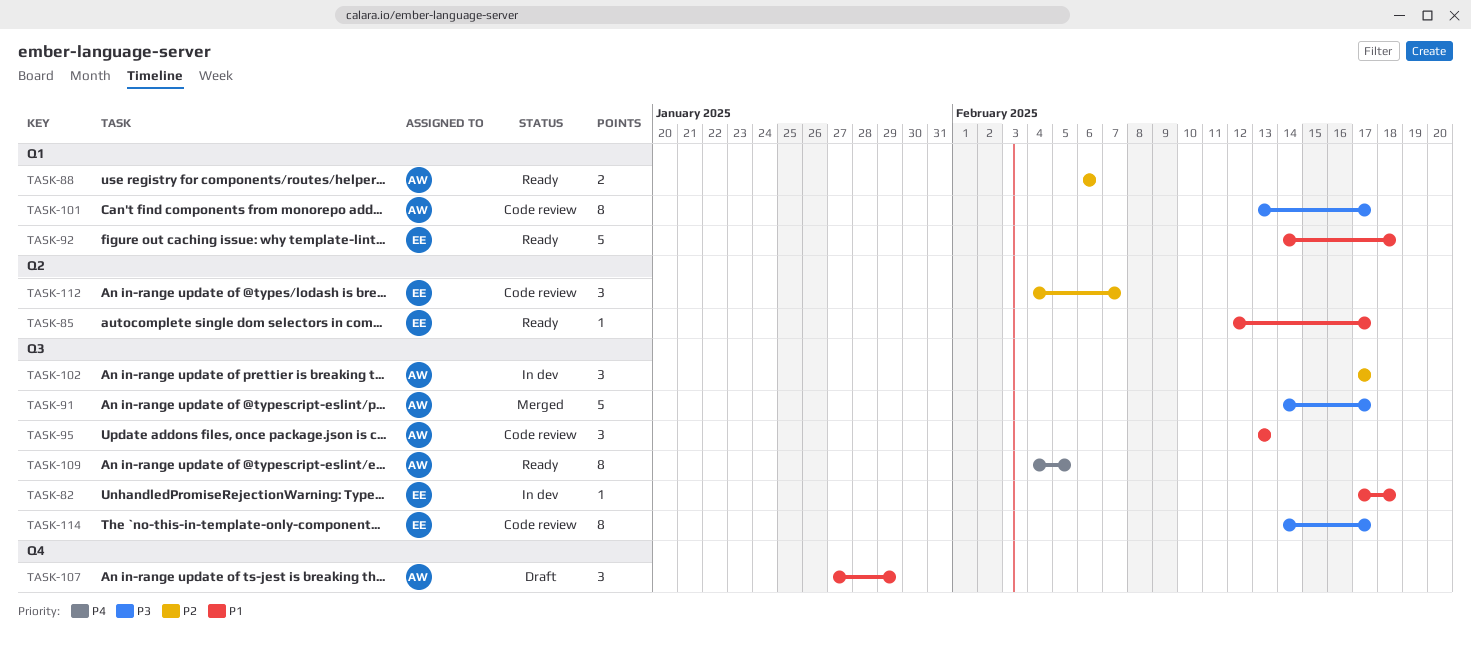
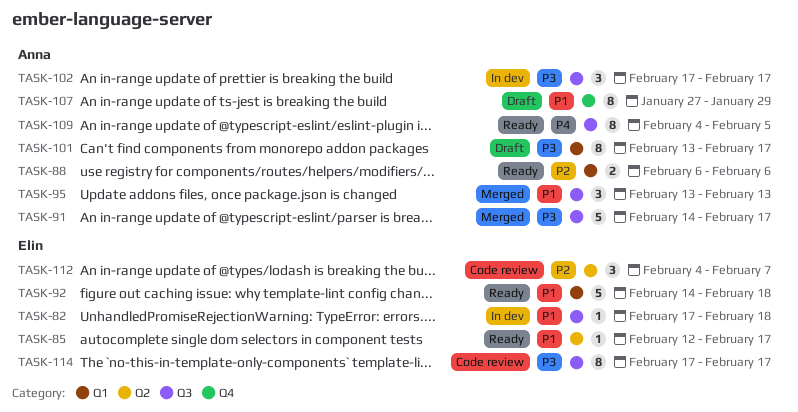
TASK-95, status: Code review -> Merged
TASK-101, status: Code review -> Draft
TASK-102, priority: P2 -> P3
TASK-107, estimate: 3 -> 8
TASK-114, start: Feb 14 -> Feb 17

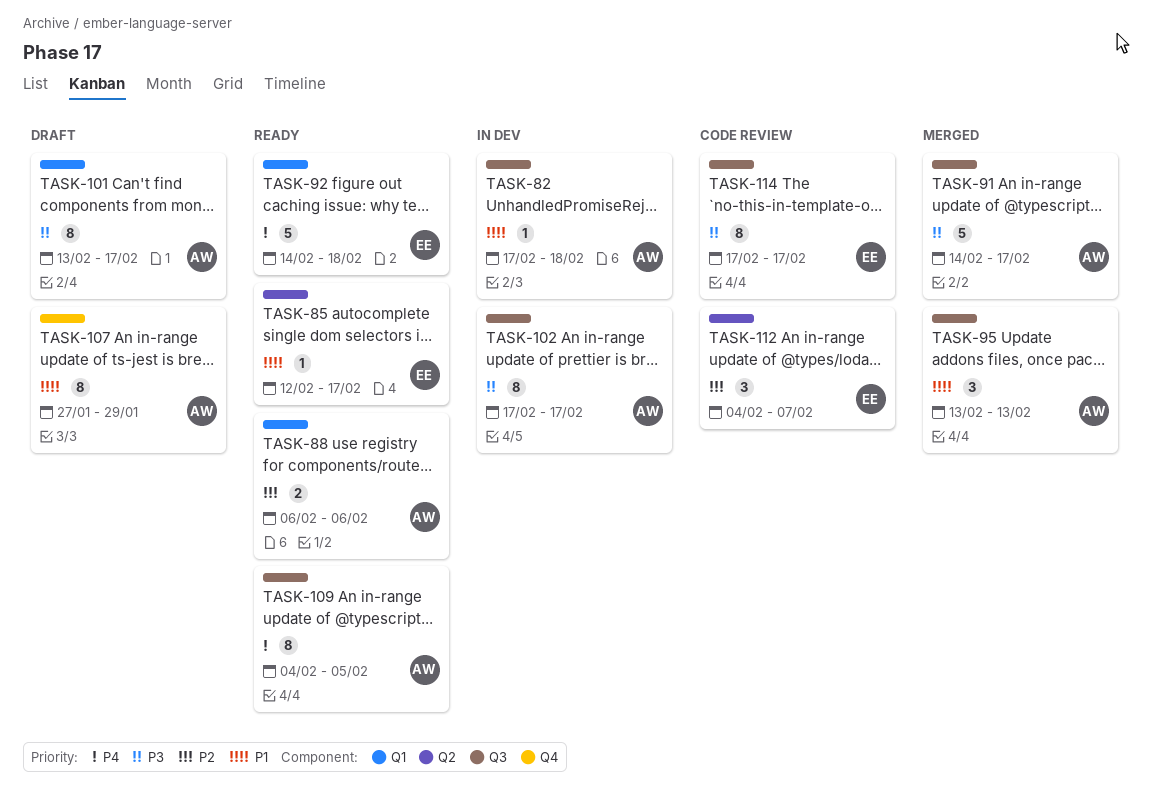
TASK-82, owner: Elin -> Anna
TASK-92, priority: P1 -> P4
TASK-102, estimate: 3 -> 8

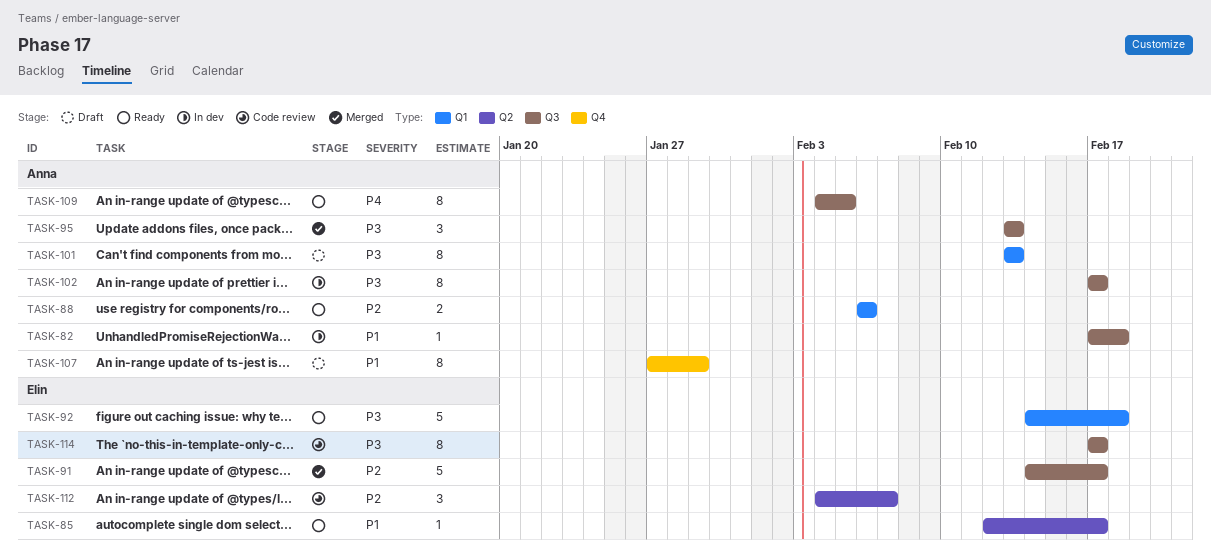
TASK-91, owner: Anna -> Elin
TASK-91, priority: P3 -> P2
TASK-92, priority: P4 -> P3
TASK-95, priority: P1 -> P3
TASK-101, due: Feb 17 -> Feb 13

